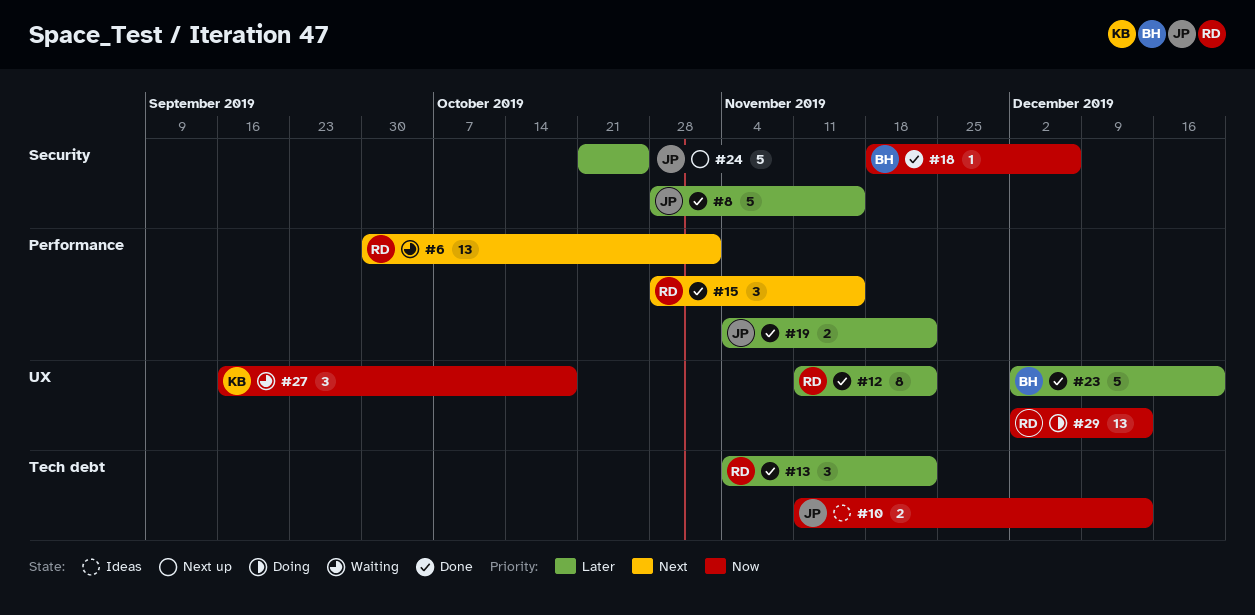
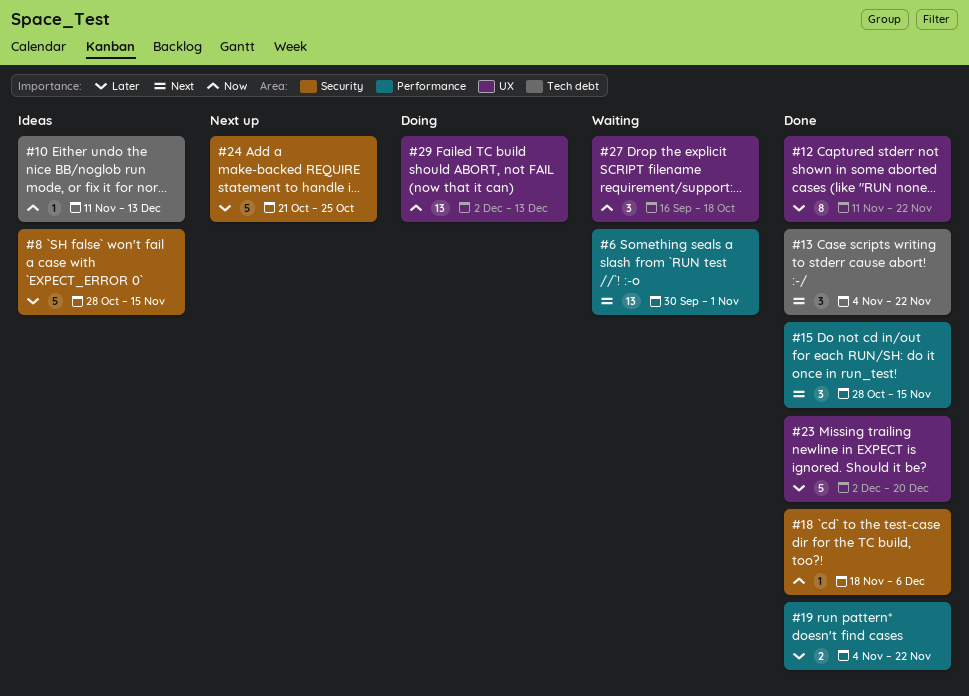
#8, status: Done -> Ideas
#10, estimate: 2 -> 1
#13, priority: Later -> Next

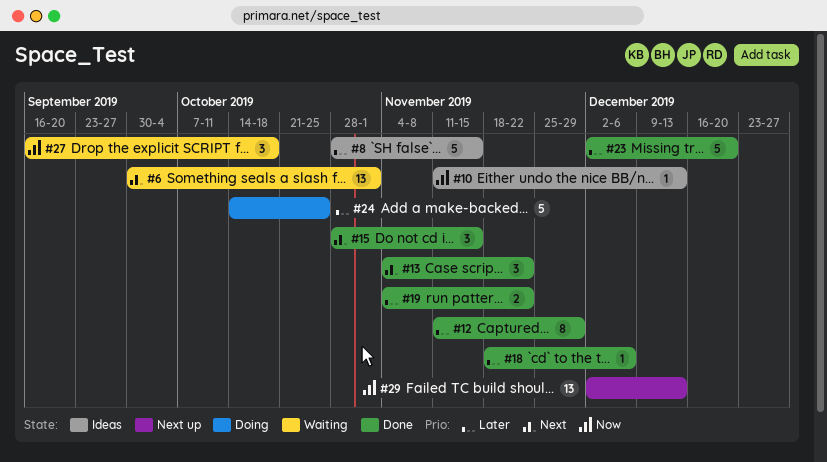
#12, due: Nov 22 -> Nov 29
#18, priority: Now -> Later
#24, status: Next up -> Doing
#24, start: Oct 21 -> Oct 14
#29, status: Doing -> Next up

